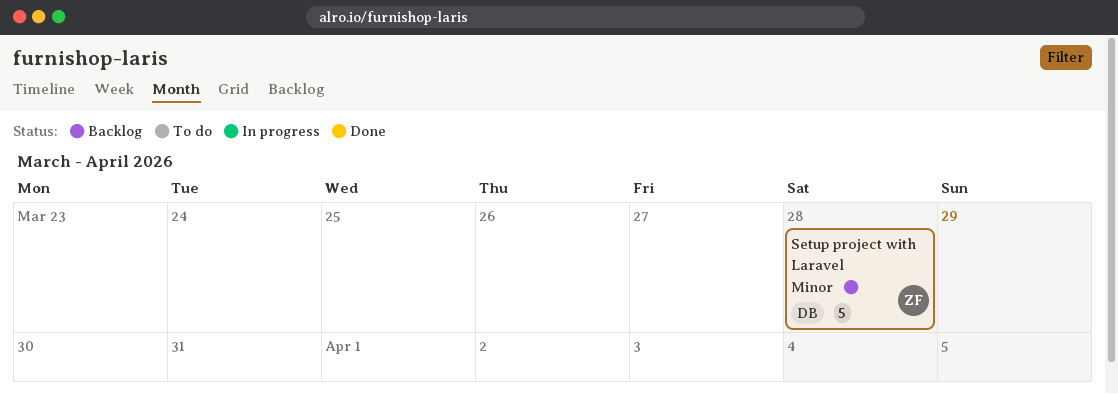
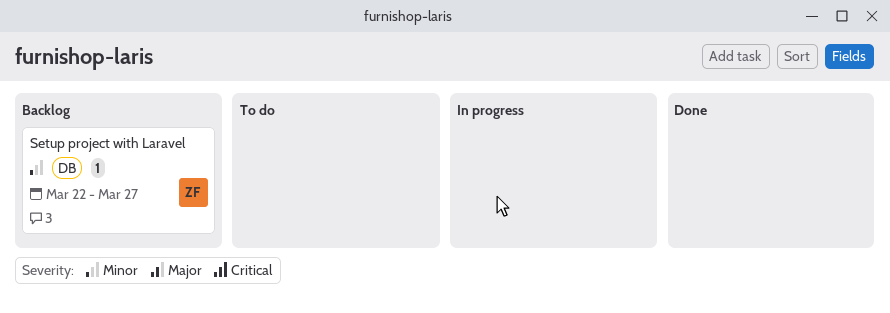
Setup project with Laravel, estimate: 5 -> 1
Setup project with Laravel, due: Mar 28 -> Mar 27

